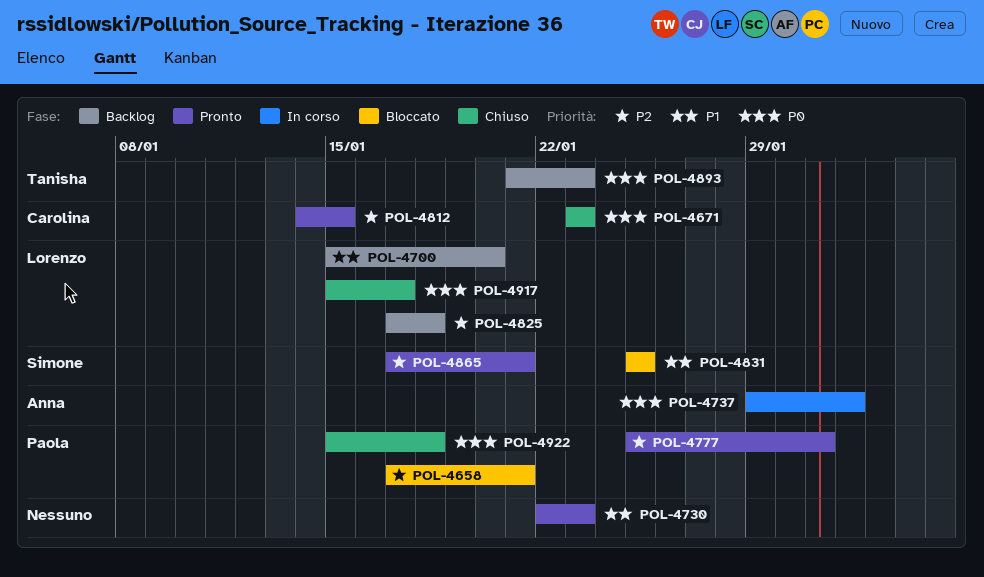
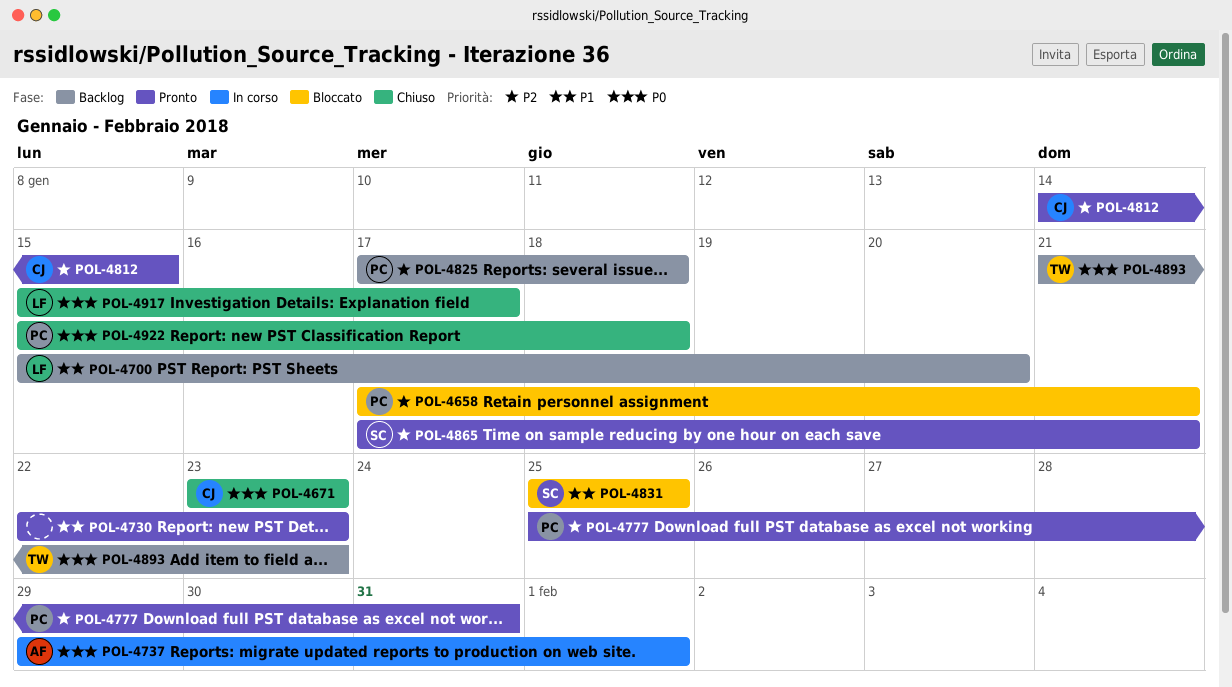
POL-4825, owner: Lorenzo -> Paola

